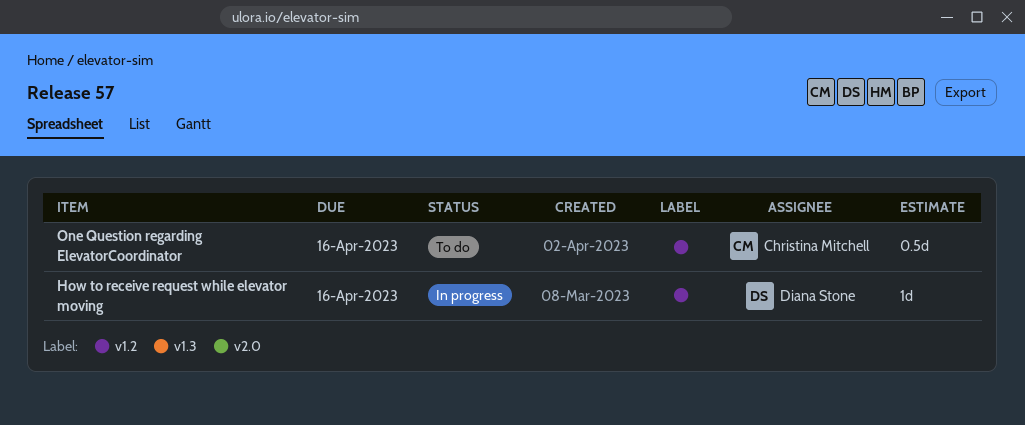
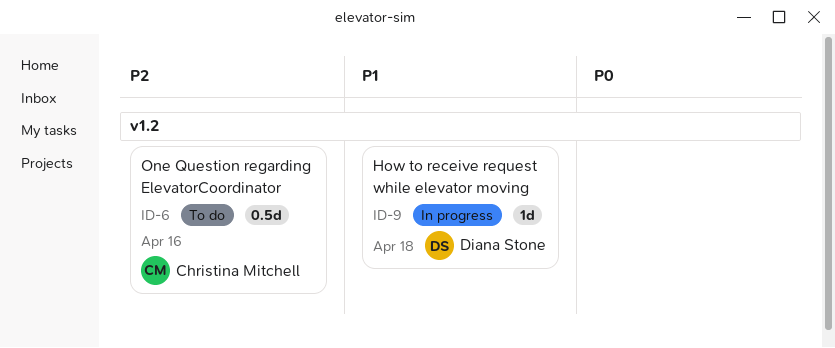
How to receive request while elevator moving, due: Apr 16 -> Apr 18

